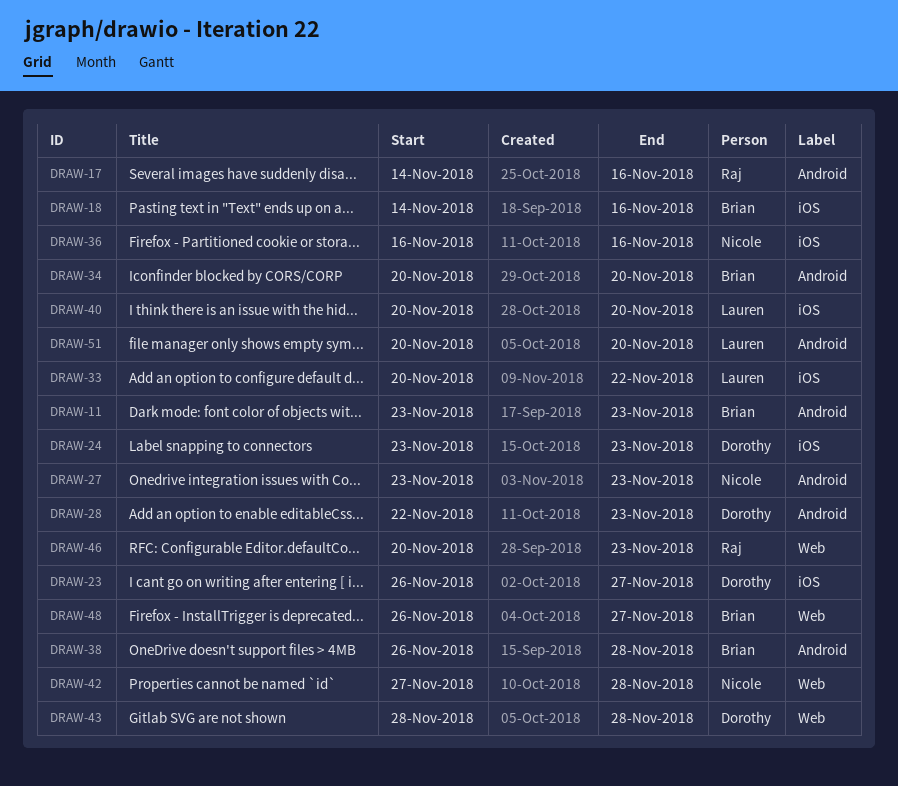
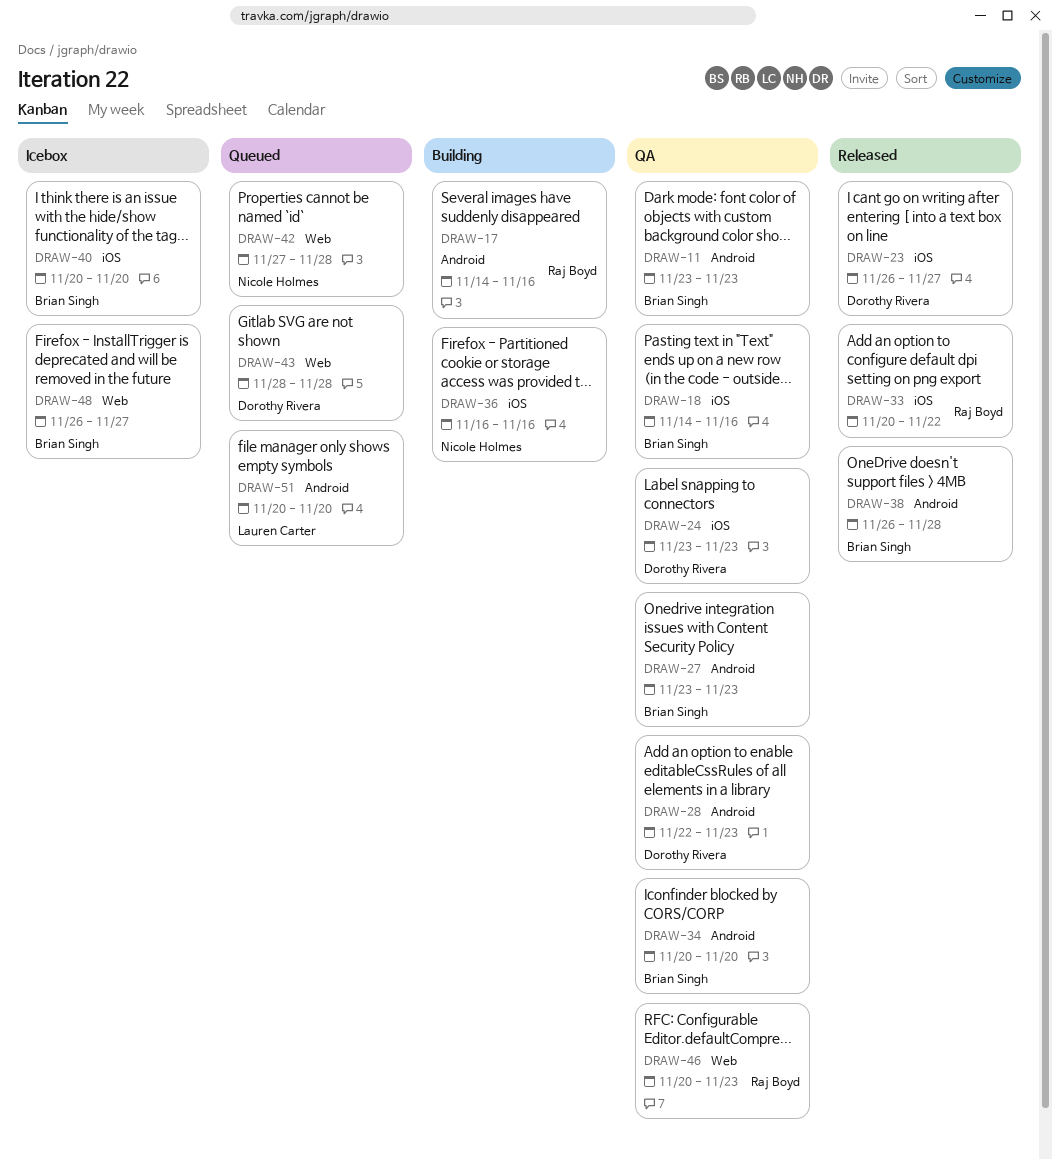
DRAW-27, owner: Nicole Holmes -> Brian Singh
DRAW-33, owner: Lauren Carter -> Raj Boyd
DRAW-40, owner: Lauren Carter -> Brian Singh

